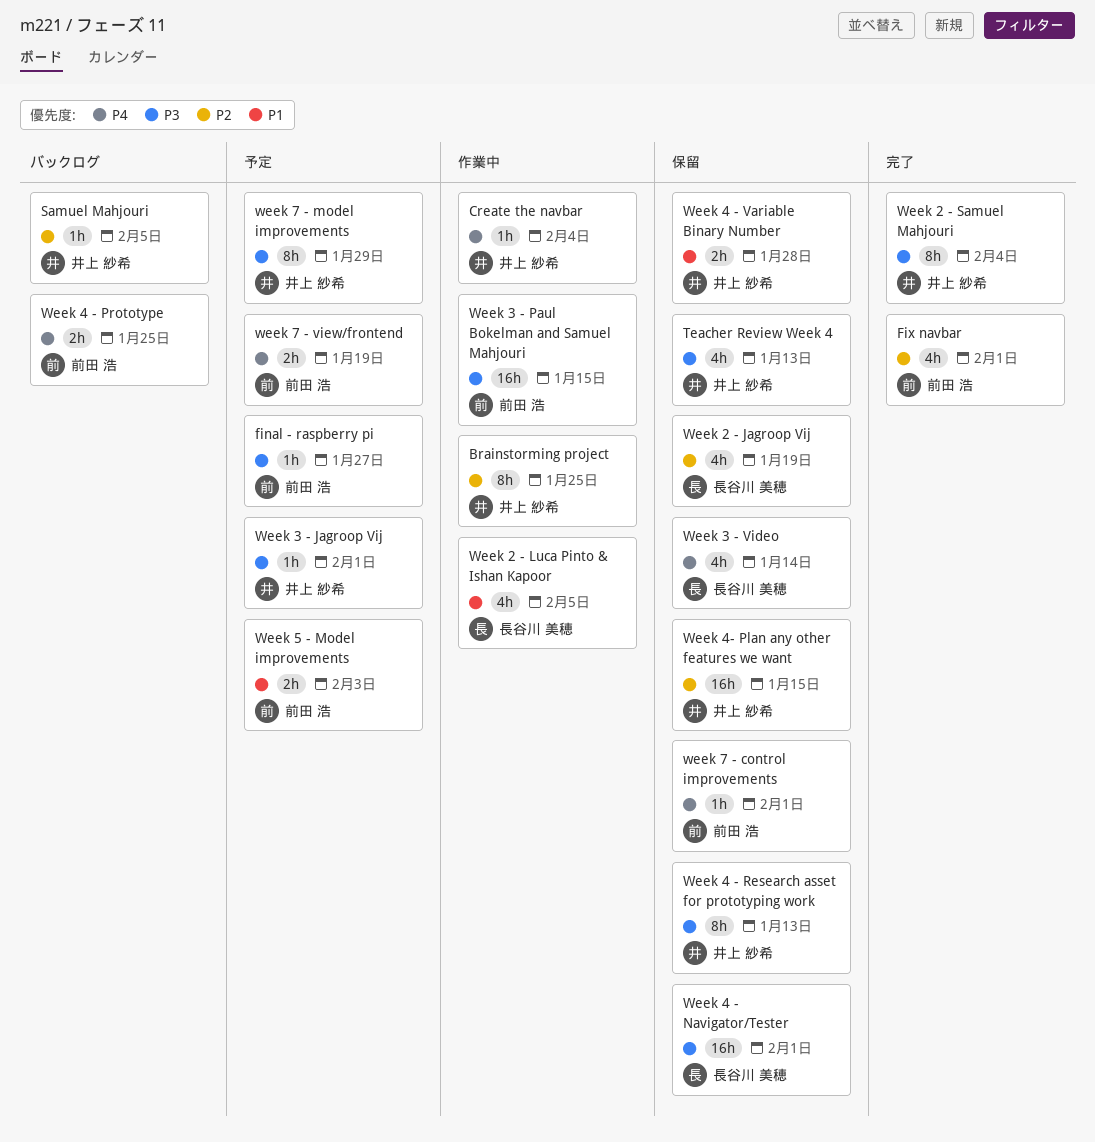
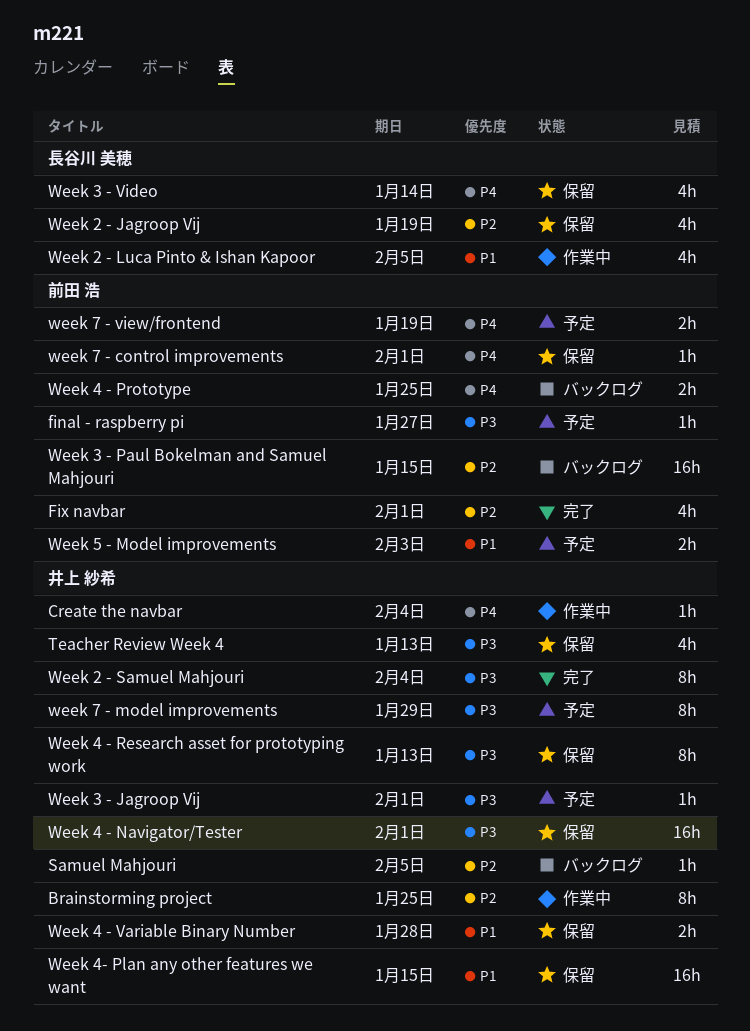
Week 3 - Paul Bokelman and Samuel Mahjouri, status: 作業中 -> バックログ
Week 3 - Paul Bokelman and Samuel Mahjouri, priority: P3 -> P2
Week 4 - Navigator/Tester, owner: 長谷川 美穂 -> 井上 紗希
Week 4- Plan any other features we want, priority: P2 -> P1

